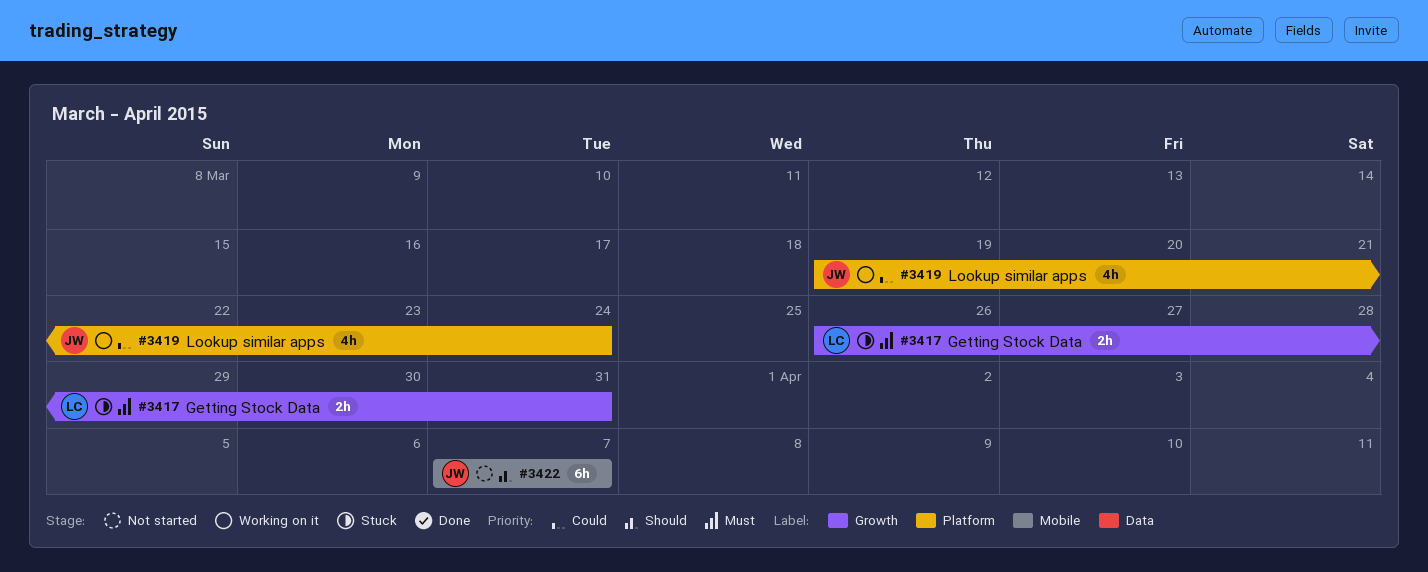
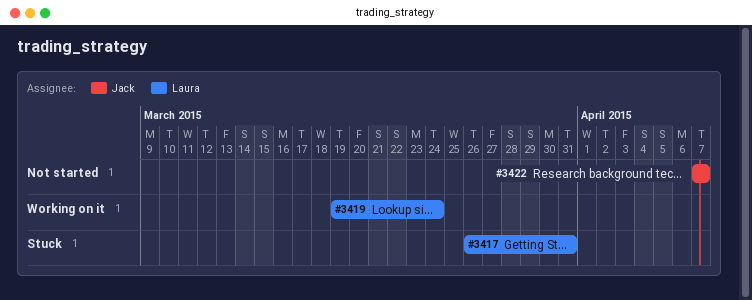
#3419, owner: Jack -> Laura

